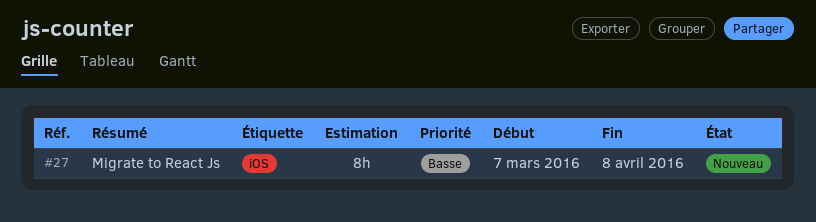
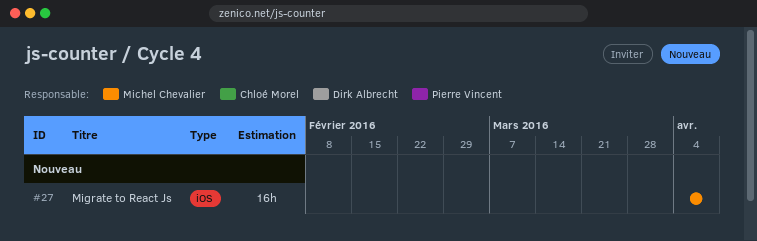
#27, estimate: 8h -> 16h
#27, start: Mar 7 -> Apr 4

